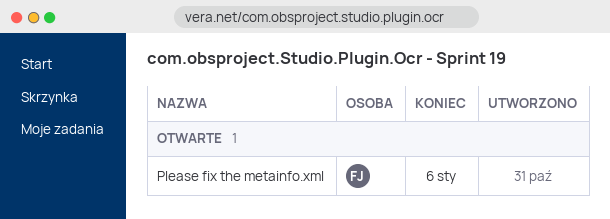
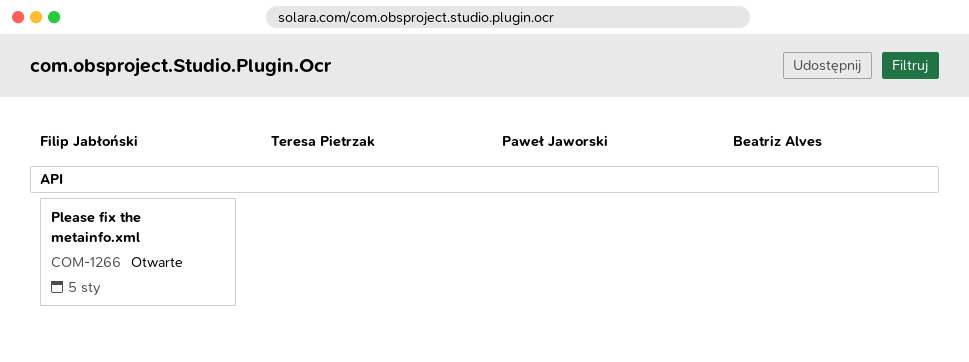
Please fix the metainfo.xml, due: Jan 6 -> Jan 5

